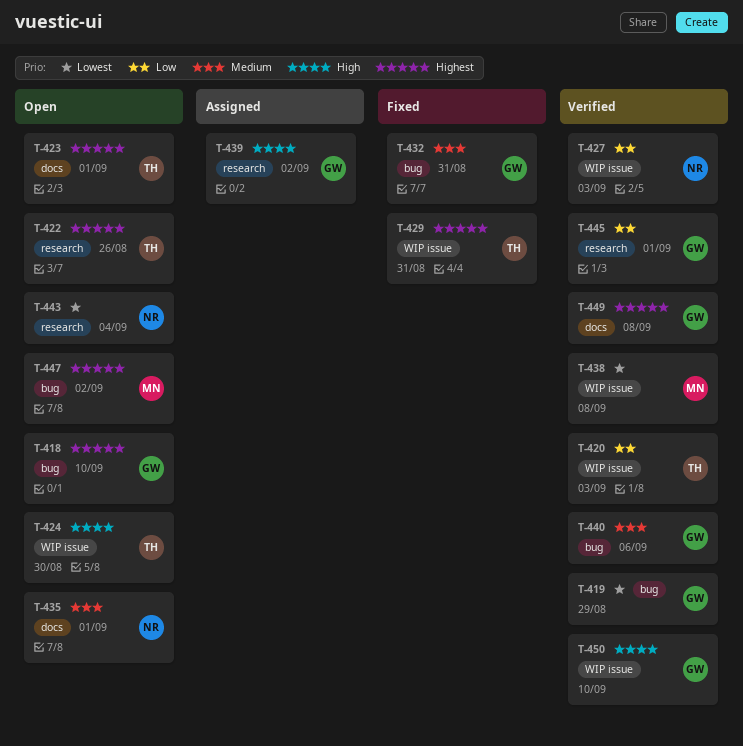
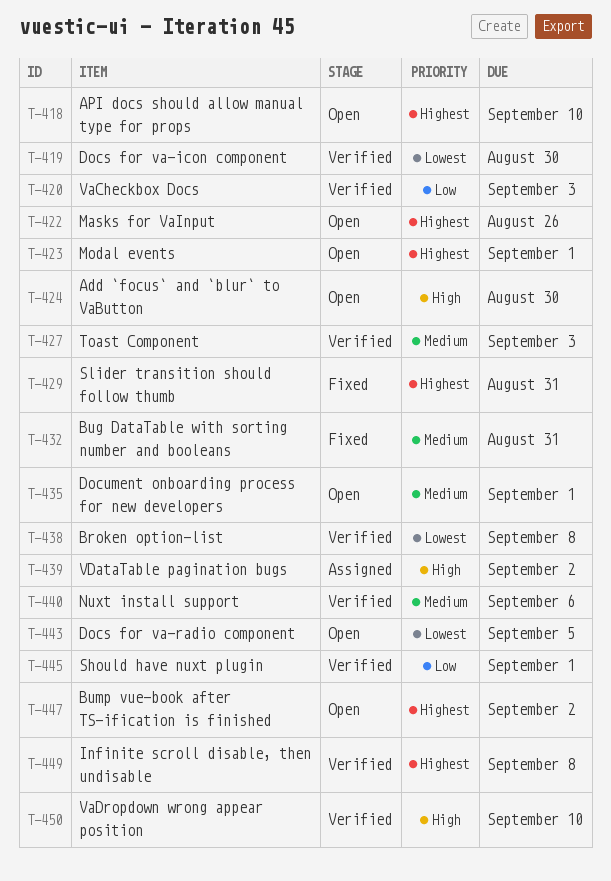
T-419, due: Aug 29 -> Aug 30
T-427, priority: Low -> Medium
T-443, due: Sep 4 -> Sep 5

